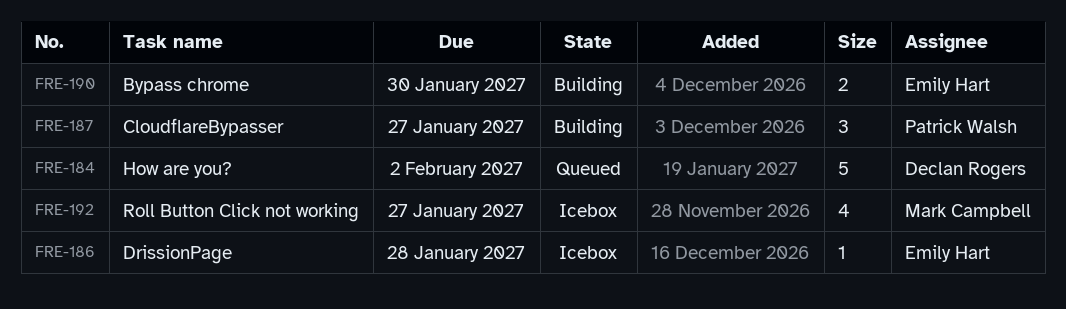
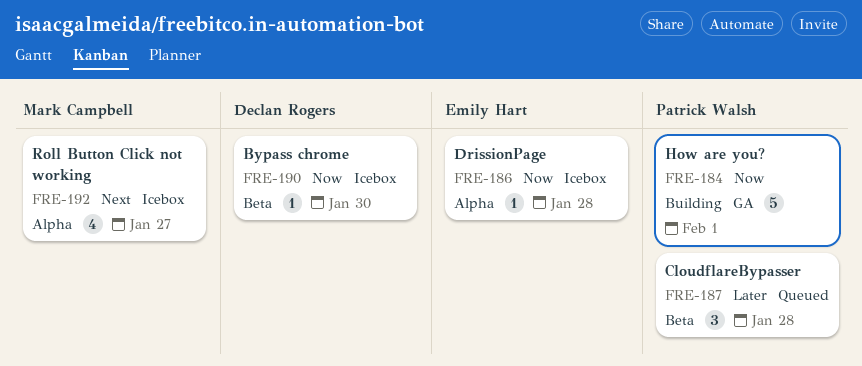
FRE-184, status: Queued -> Building
FRE-184, owner: Declan Rogers -> Patrick Walsh
FRE-184, due: Feb 2 -> Feb 1
FRE-187, status: Building -> Queued
FRE-187, due: Jan 27 -> Jan 28
FRE-190, status: Building -> Icebox
FRE-190, owner: Emily Hart -> Declan Rogers
FRE-190, estimate: 2 -> 1

